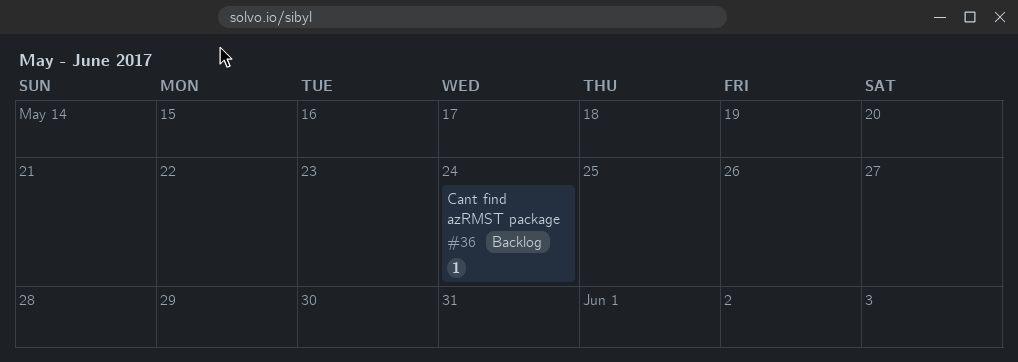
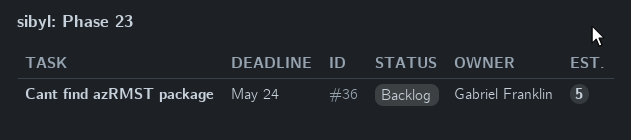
#36, estimate: 1 -> 5

